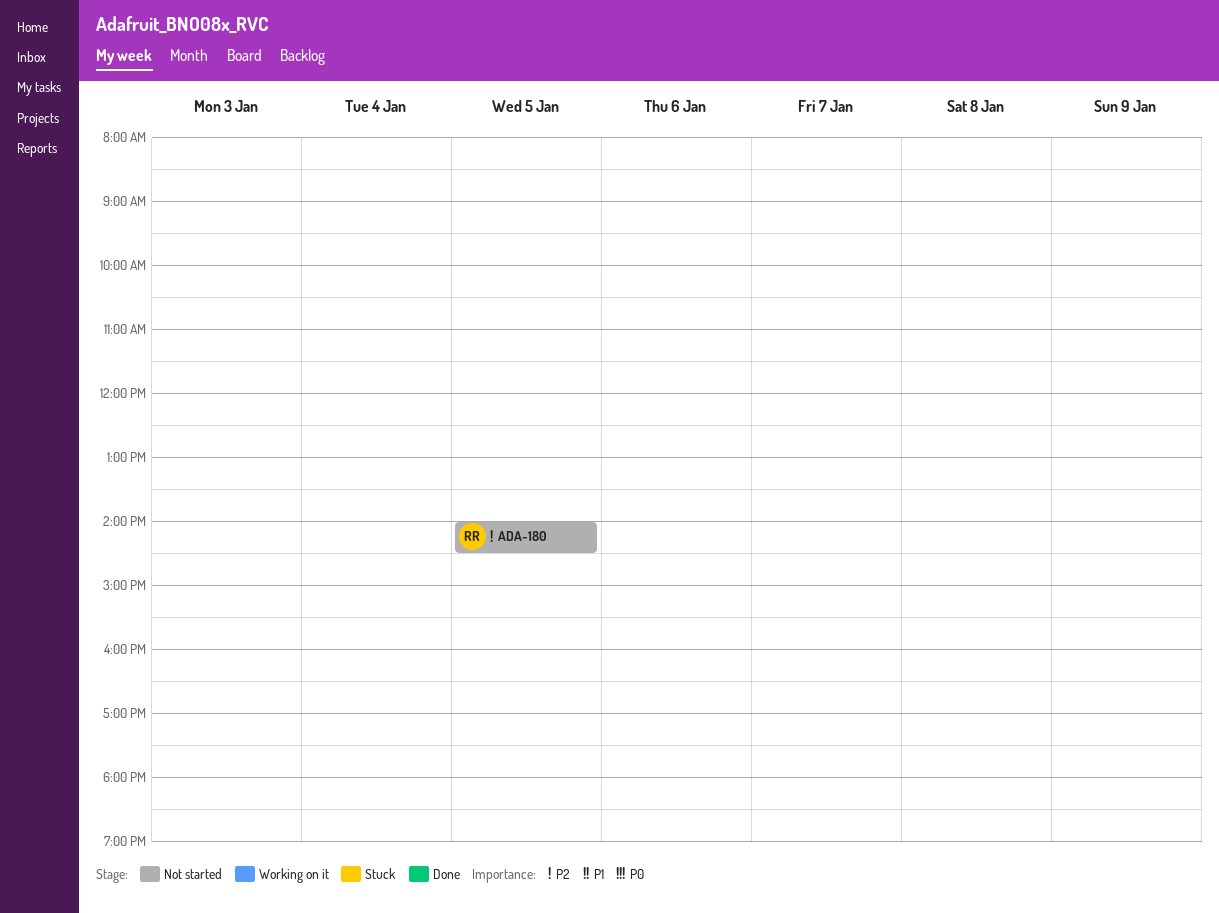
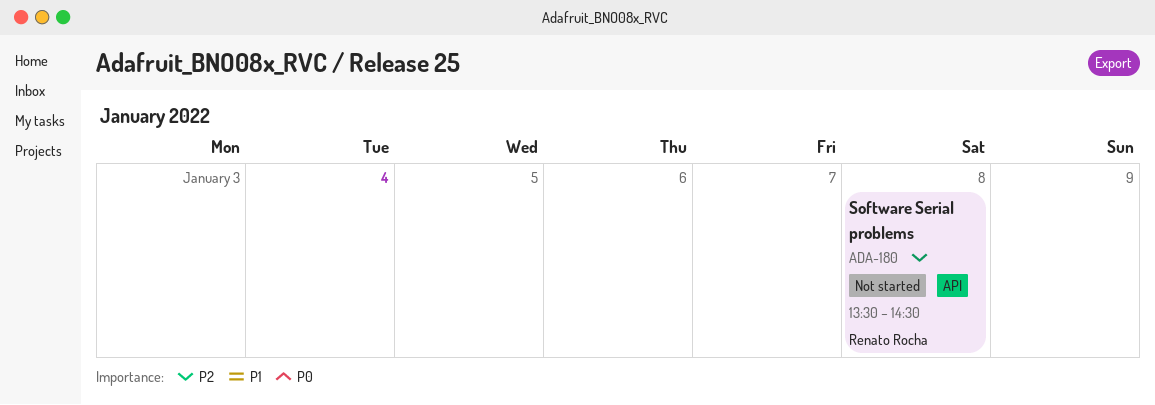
ADA-180, day: Jan 5 -> Jan 8
ADA-180, begins: 14:00 -> 13:30

